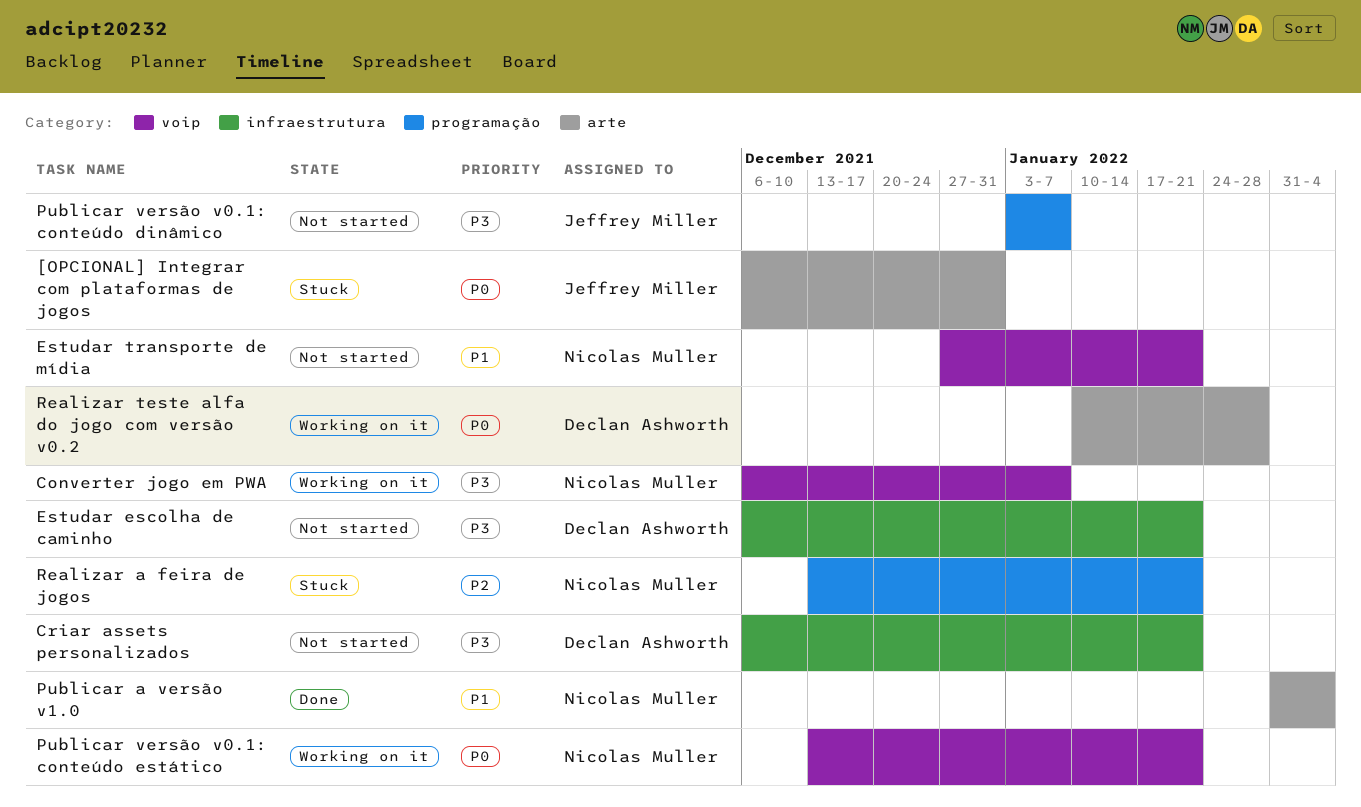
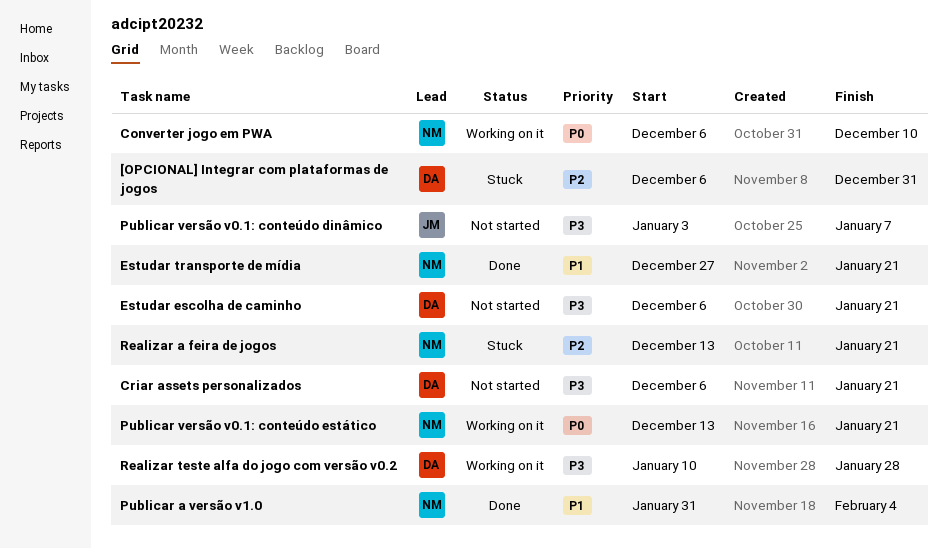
[OPCIONAL] Integrar com plataformas de jogos, owner: Jeffrey Miller -> Declan Ashworth
[OPCIONAL] Integrar com plataformas de jogos, priority: P0 -> P2
Converter jogo em PWA, priority: P3 -> P0
Converter jogo em PWA, due: Jan 7 -> Dec 10
Estudar transporte de mídia, status: Not started -> Done
Realizar teste alfa do jogo com versão v0.2, priority: P0 -> P3

